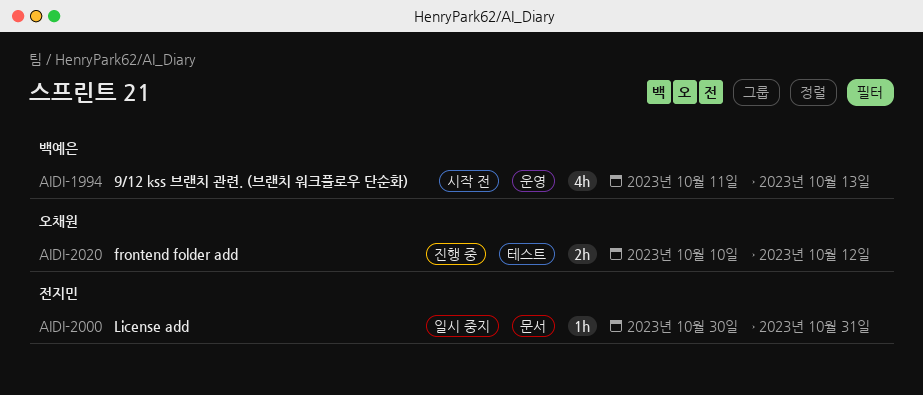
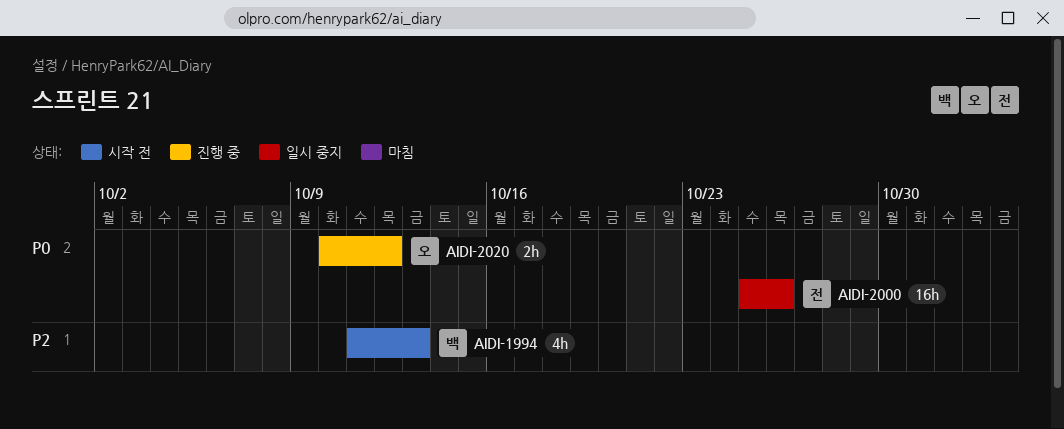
AIDI-2000, estimate: 1h -> 16h
AIDI-2000, start: Oct 30 -> Oct 25
AIDI-2000, due: Oct 31 -> Oct 26

